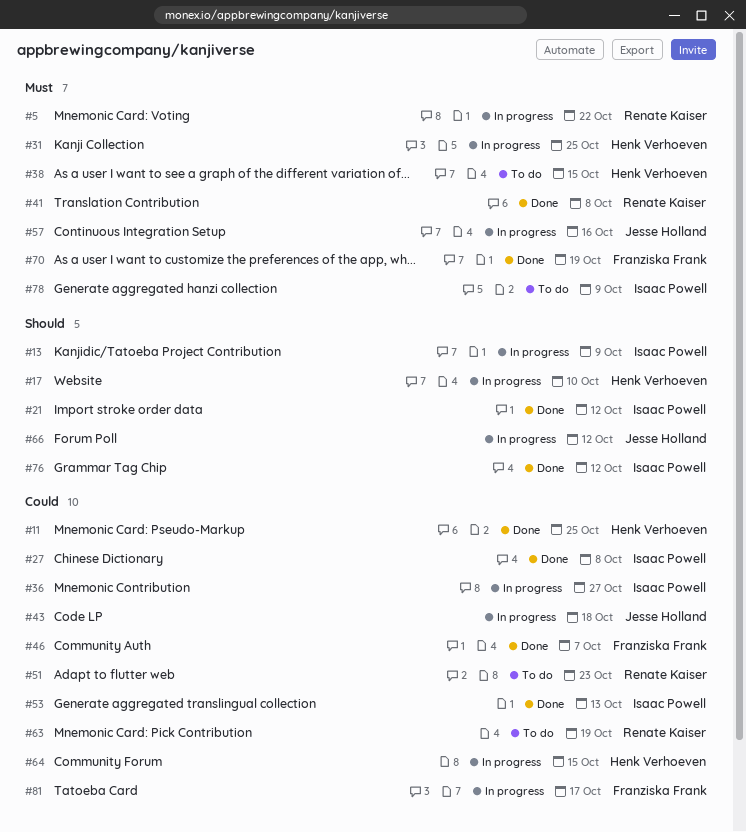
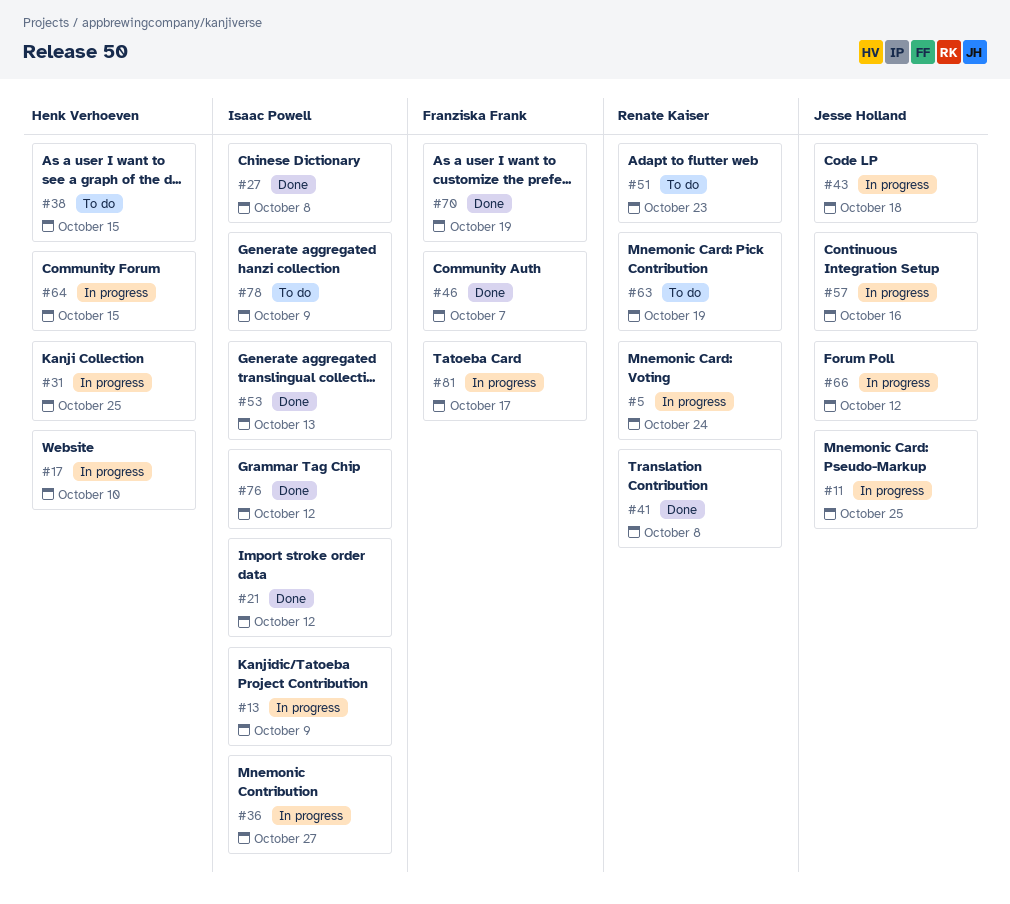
#5, due: Oct 22 -> Oct 24
#11, status: Done -> In progress
#11, owner: Henk Verhoeven -> Jesse Holland

